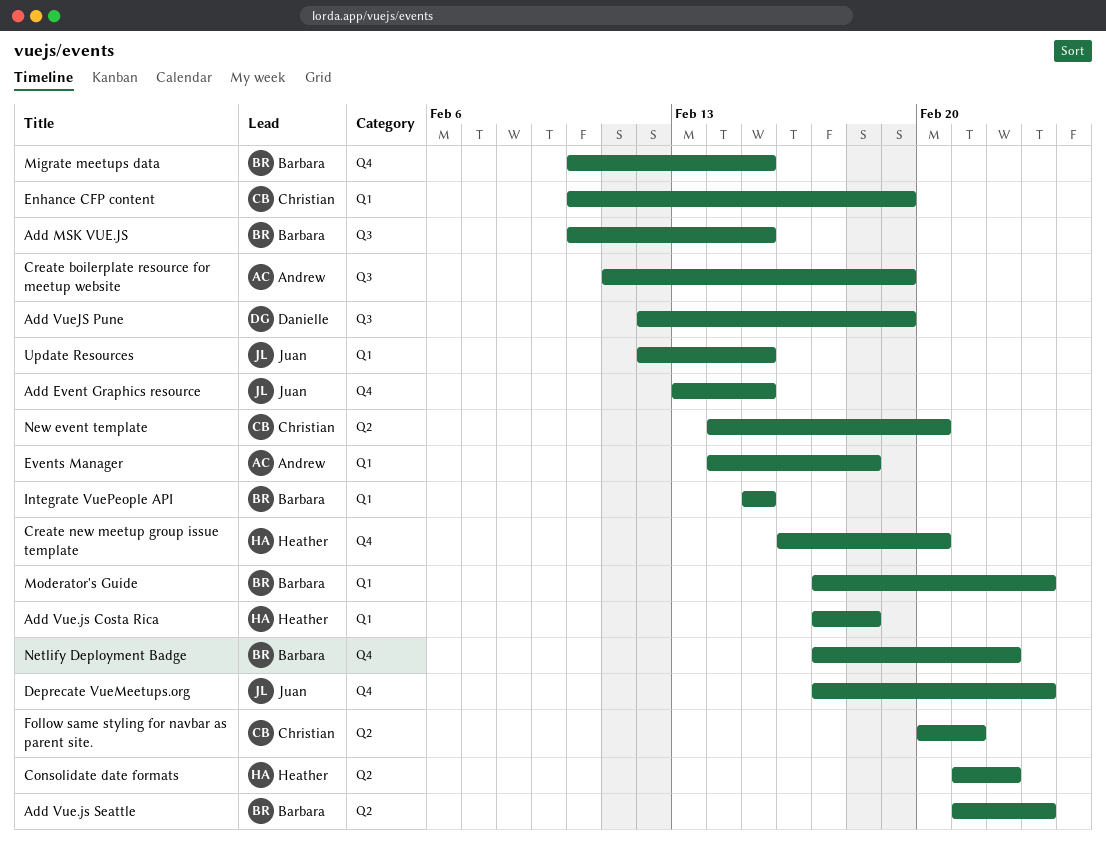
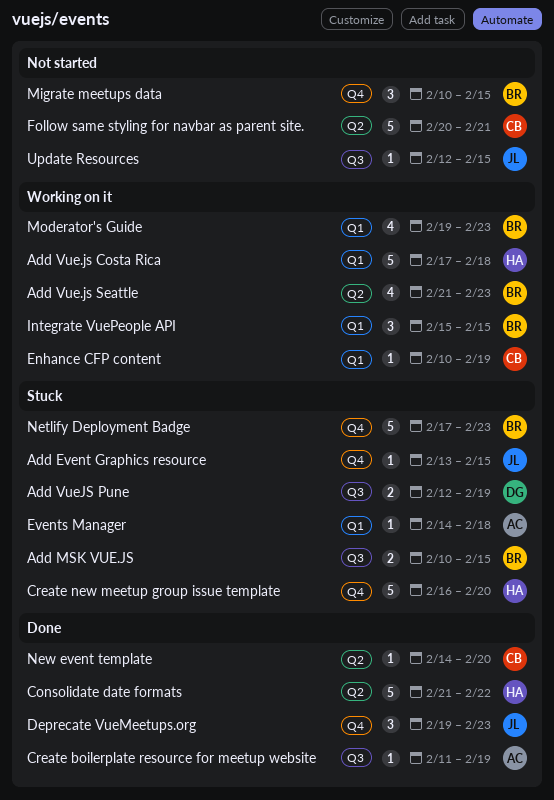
Deprecate VueMeetups.org, start: Feb 17 -> Feb 19
Moderator's Guide, start: Feb 17 -> Feb 19
Netlify Deployment Badge, due: Feb 22 -> Feb 23
Update Resources, label: Q1 -> Q3

